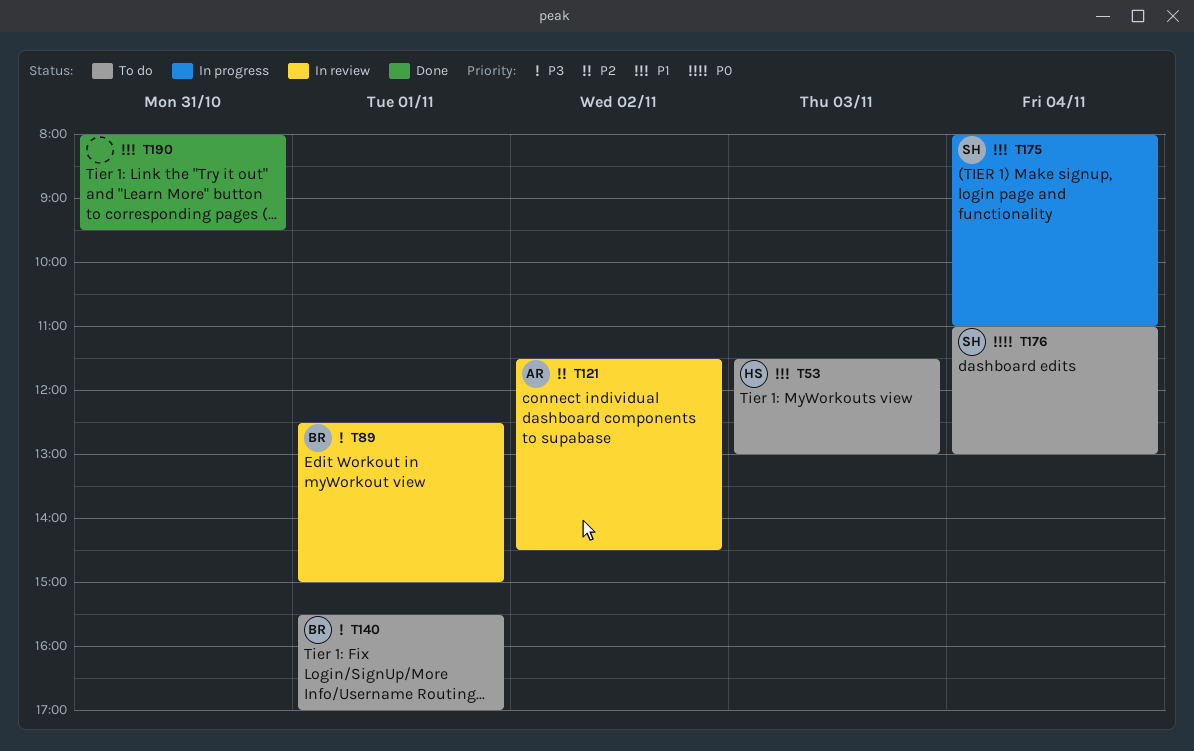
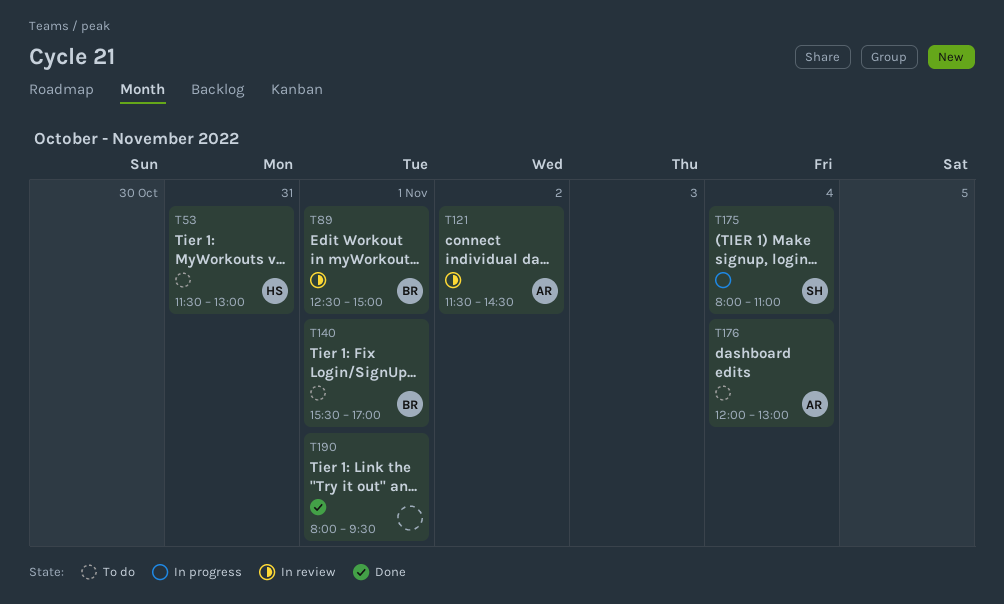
T53, day: Nov 3 -> Oct 31
T176, owner: SH -> AR
T176, begins: 11:00 -> 12:00
T190, day: Oct 31 -> Nov 1

